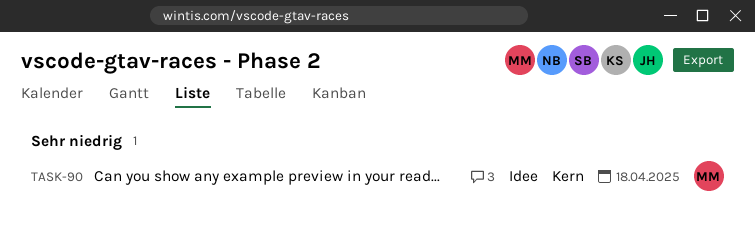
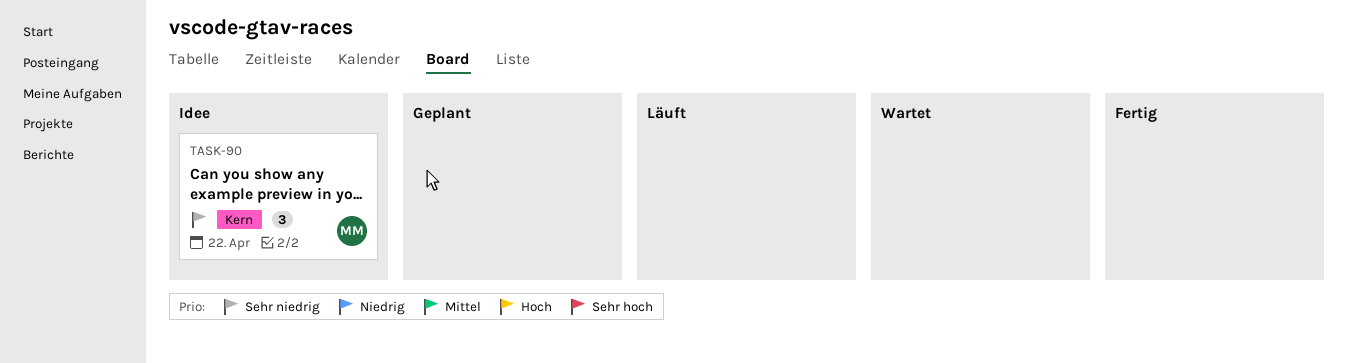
TASK-90, due: Apr 18 -> Apr 22

